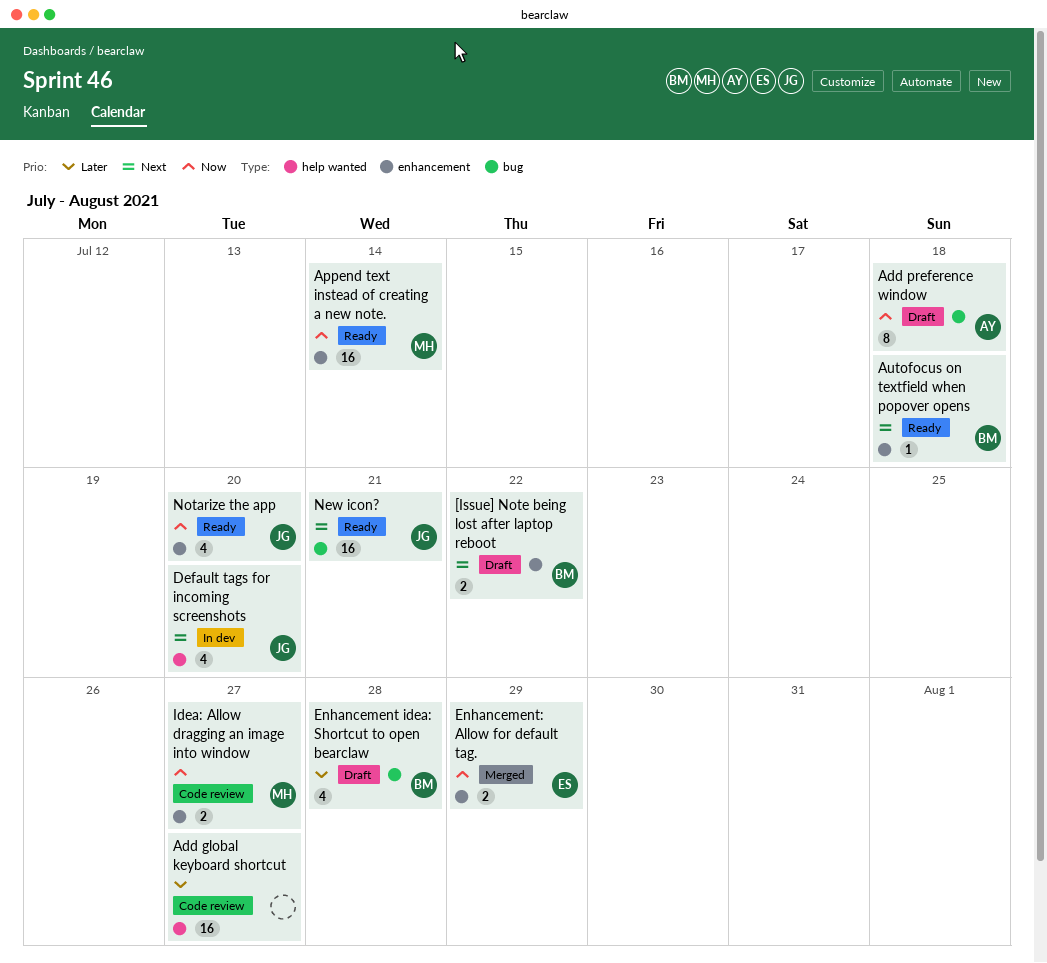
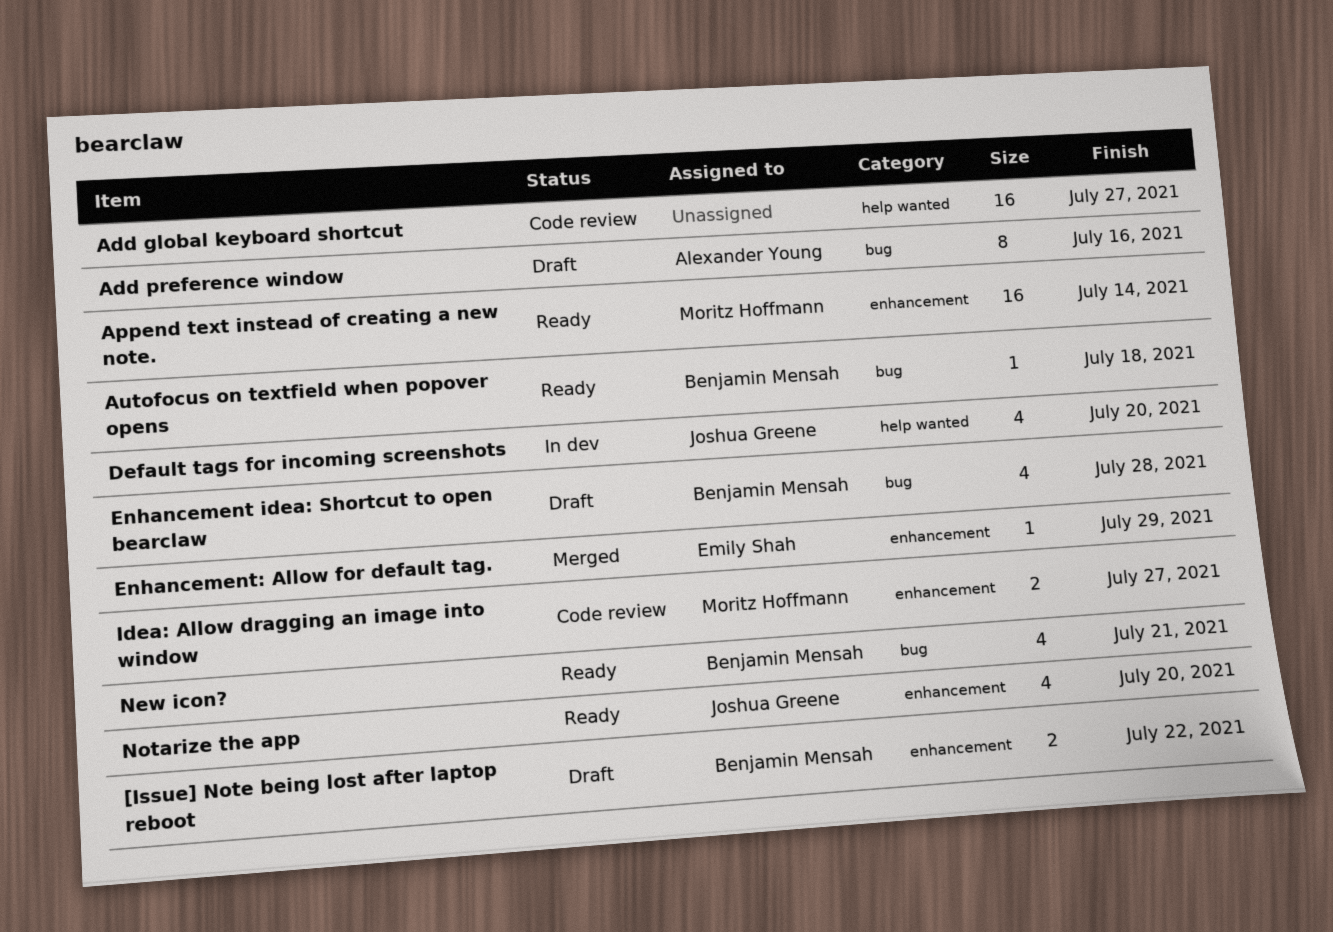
Add preference window, due: Jul 18 -> Jul 16
Autofocus on textfield when popover opens, label: enhancement -> bug
Enhancement: Allow for default tag., estimate: 2 -> 1
New icon?, owner: Joshua Greene -> Benjamin Mensah
New icon?, estimate: 16 -> 4

